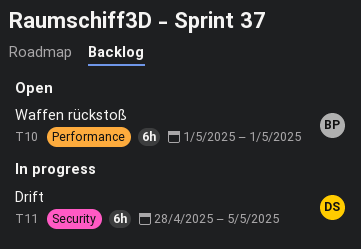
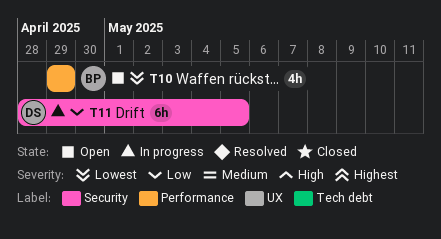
T10, estimate: 6h -> 4h
T10, start: May 1 -> Apr 29
T10, due: May 1 -> Apr 29

